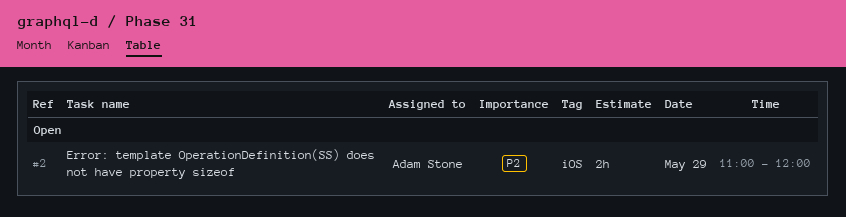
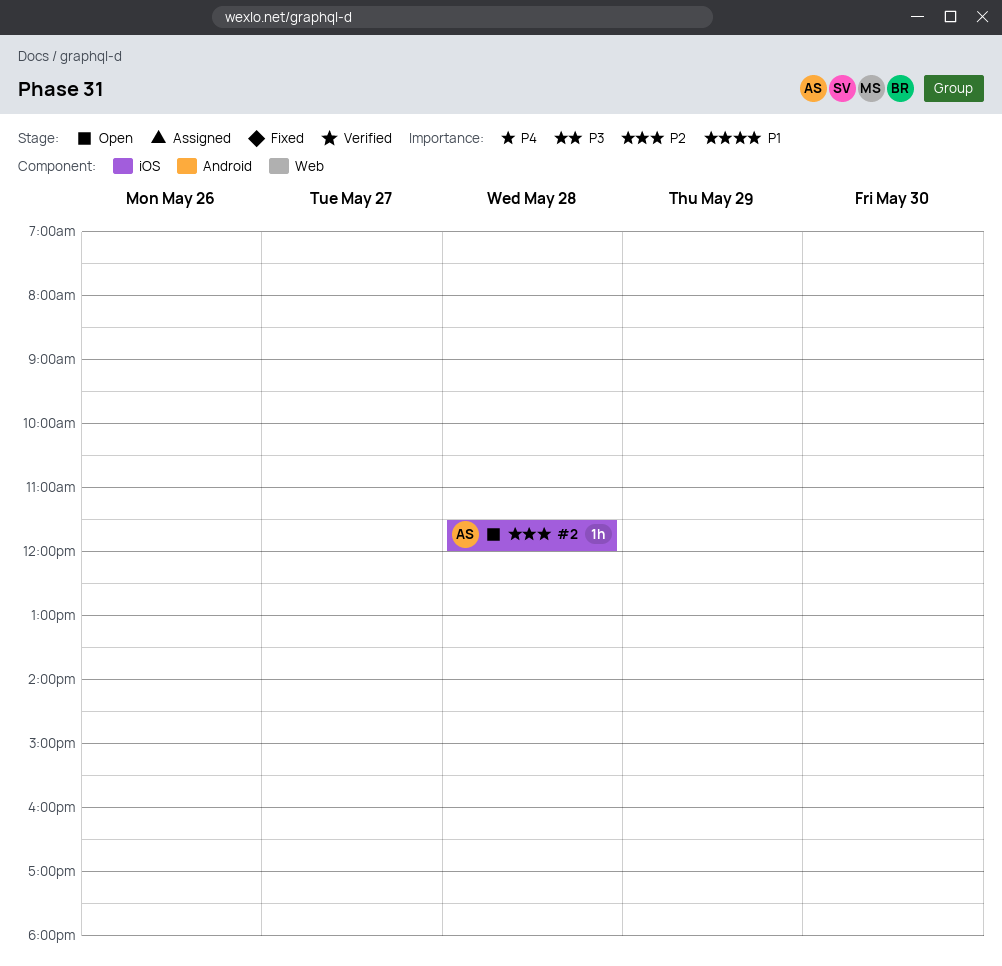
#2, estimate: 2h -> 1h
#2, day: May 29 -> May 28
#2, begins: 11:00 -> 11:30

